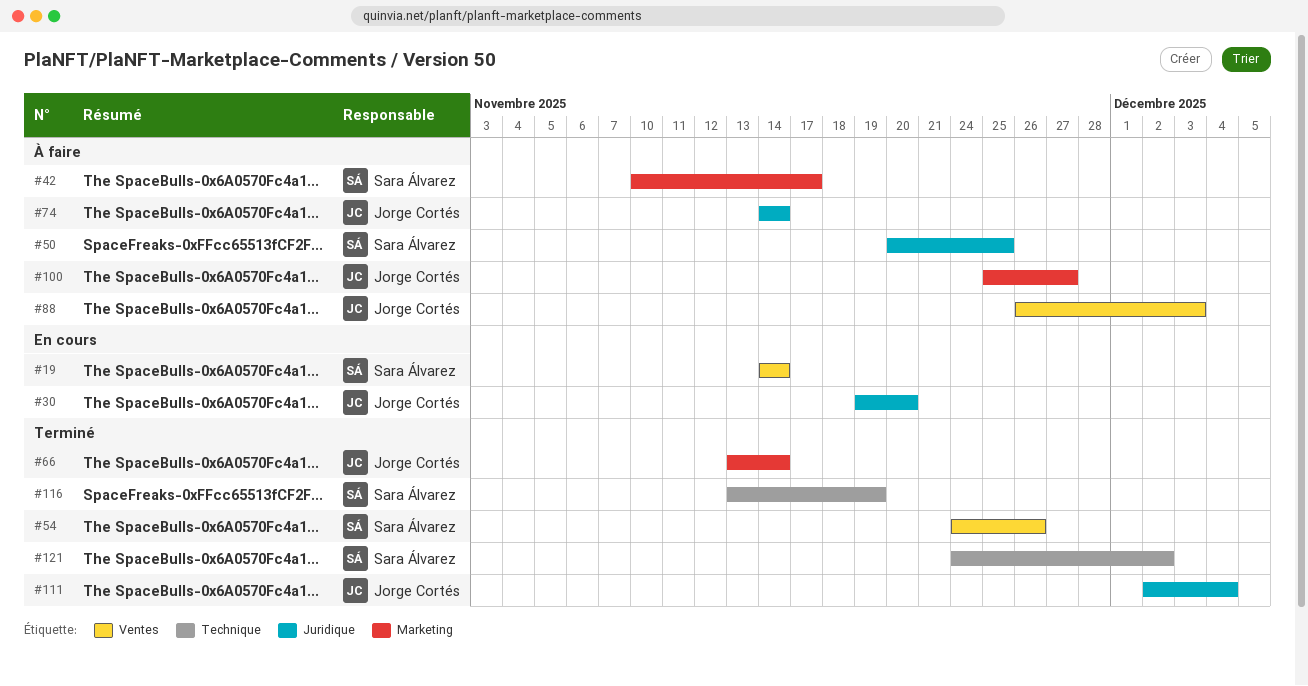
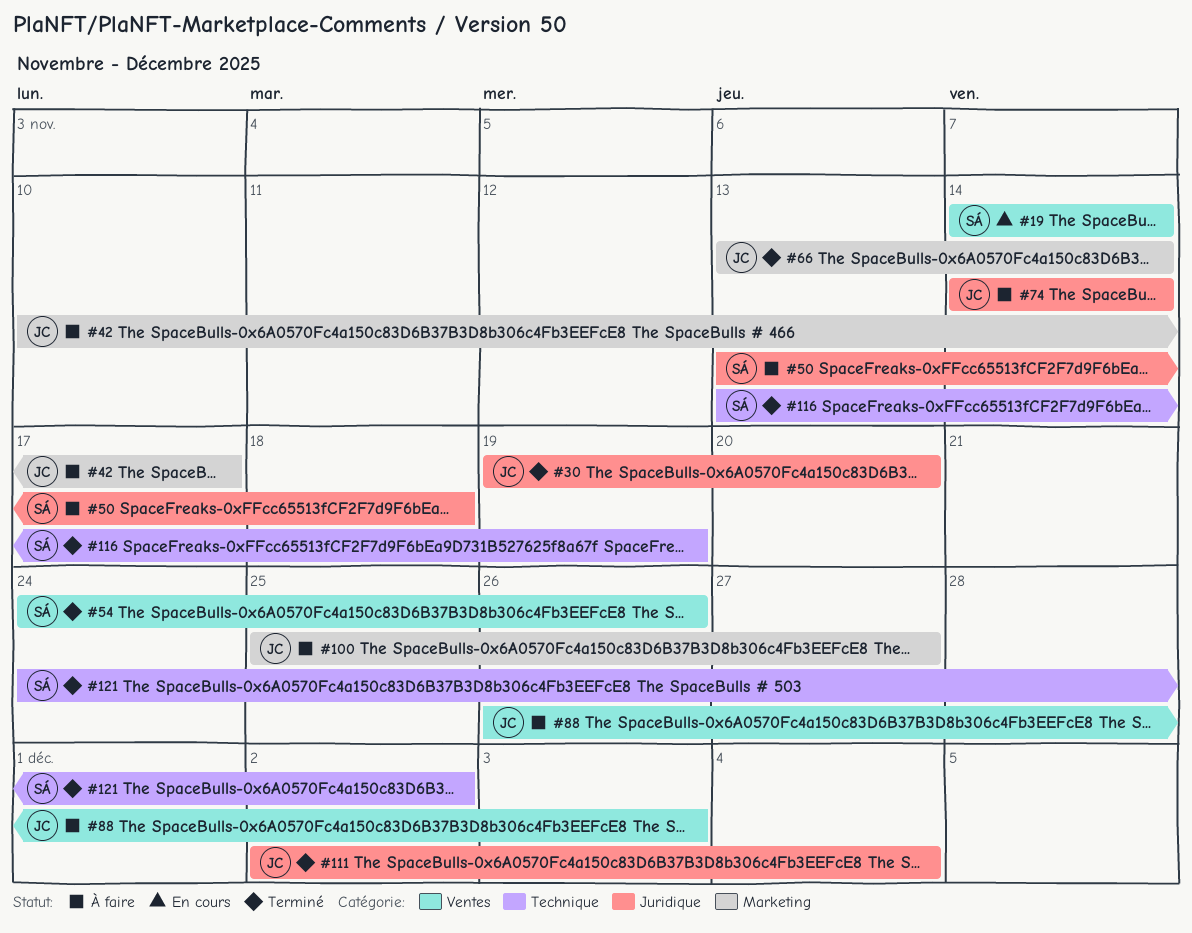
#30, status: En cours -> Terminé
#42, owner: Sara Álvarez -> Jorge Cortés
#50, start: Nov 20 -> Nov 13
#50, due: Nov 25 -> Nov 18

